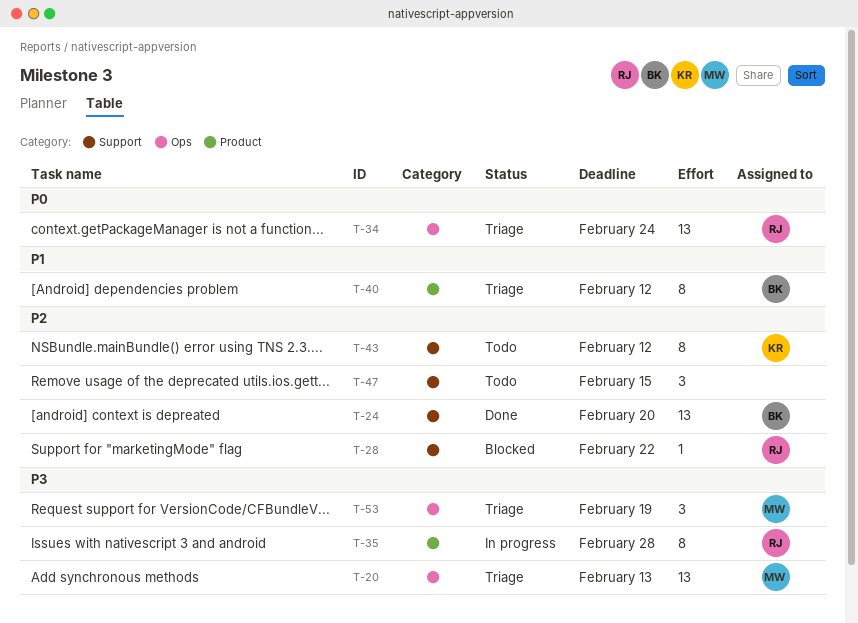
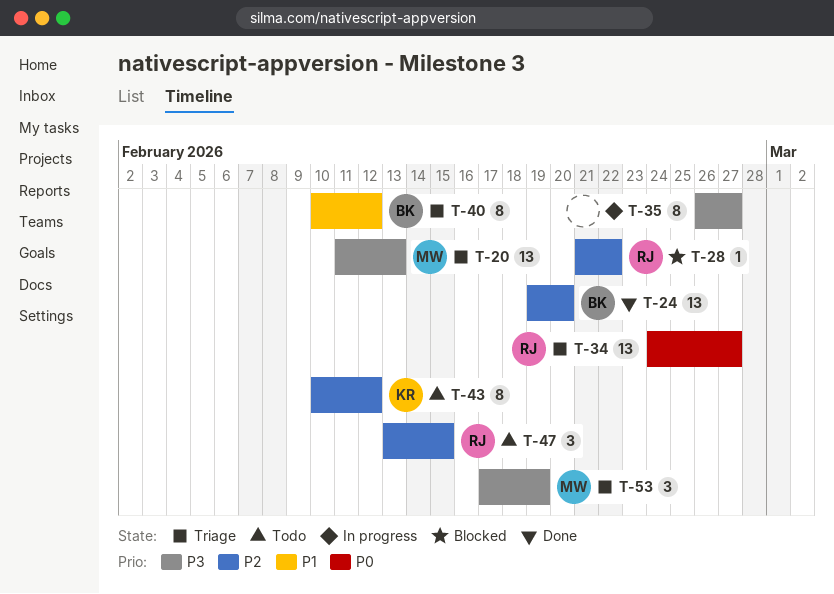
T-34, due: Feb 24 -> Feb 27
T-35, owner: RJ -> none
T-35, due: Feb 28 -> Feb 27
T-47, owner: none -> RJ

